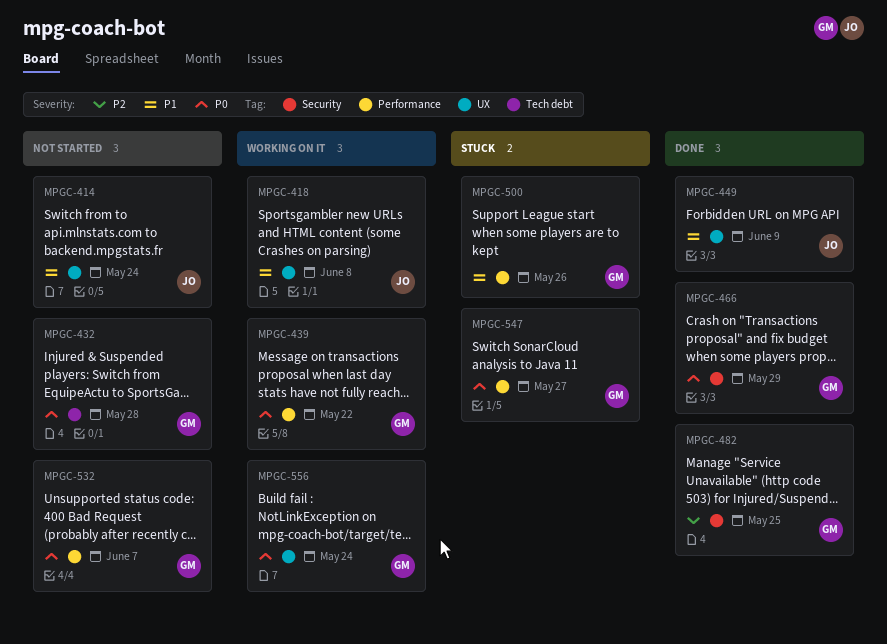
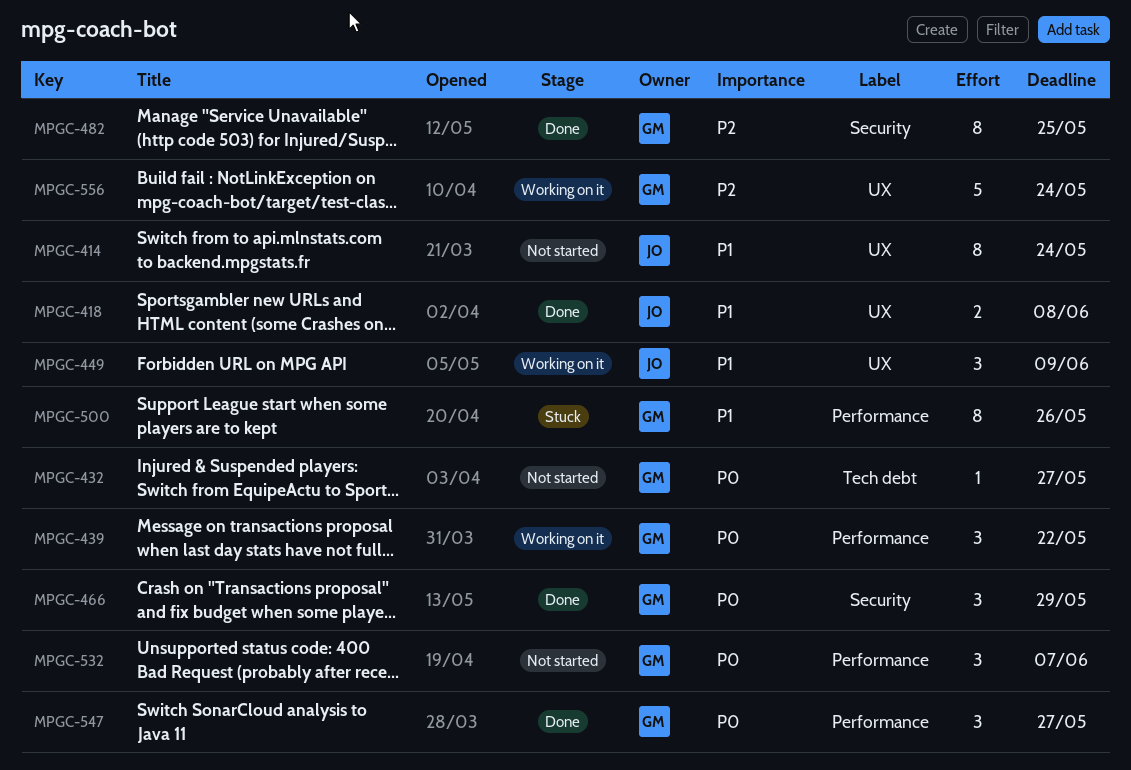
MPGC-418, status: Working on it -> Done
MPGC-432, due: May 28 -> May 27
MPGC-449, status: Done -> Working on it
MPGC-547, status: Stuck -> Done
MPGC-556, priority: P0 -> P2

